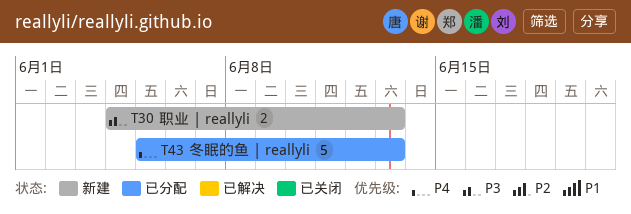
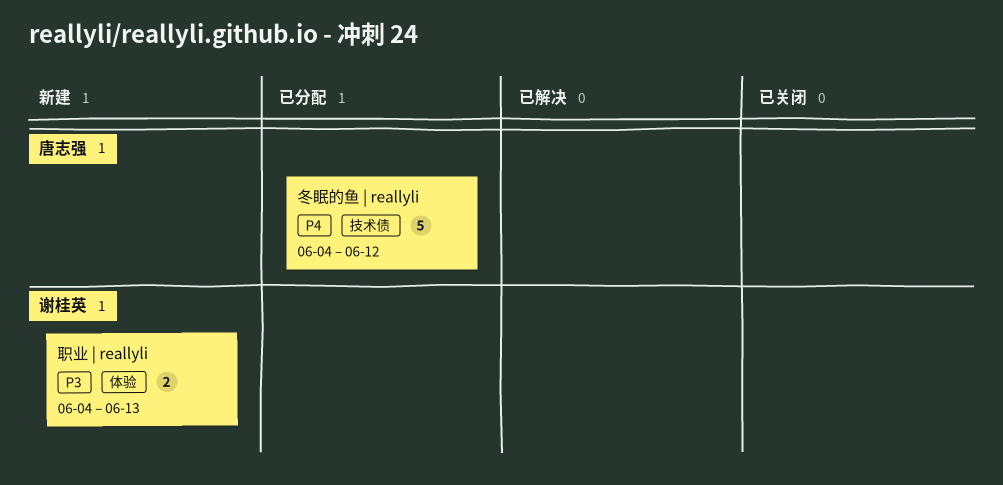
冬眠的鱼 | reallyli, start: Jun 5 -> Jun 4
冬眠的鱼 | reallyli, due: Jun 13 -> Jun 12

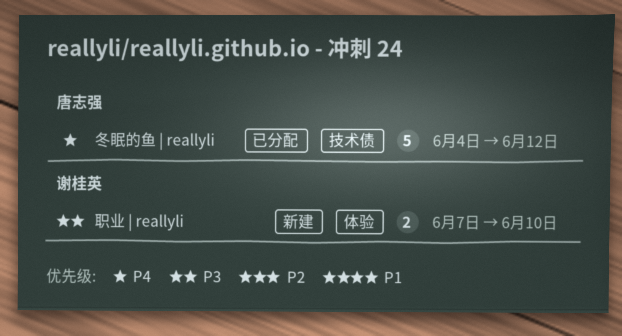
职业 | reallyli, start: Jun 4 -> Jun 7
职业 | reallyli, due: Jun 13 -> Jun 10

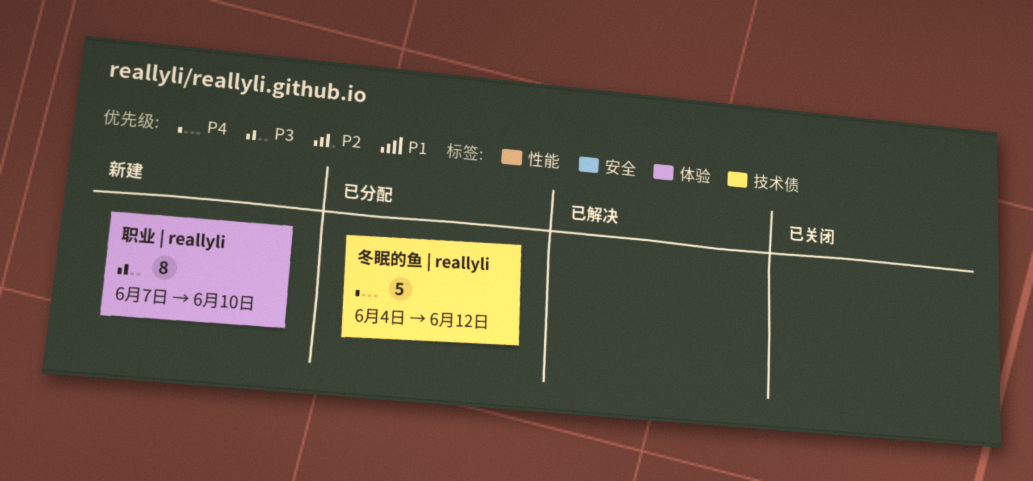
职业 | reallyli, estimate: 2 -> 8

